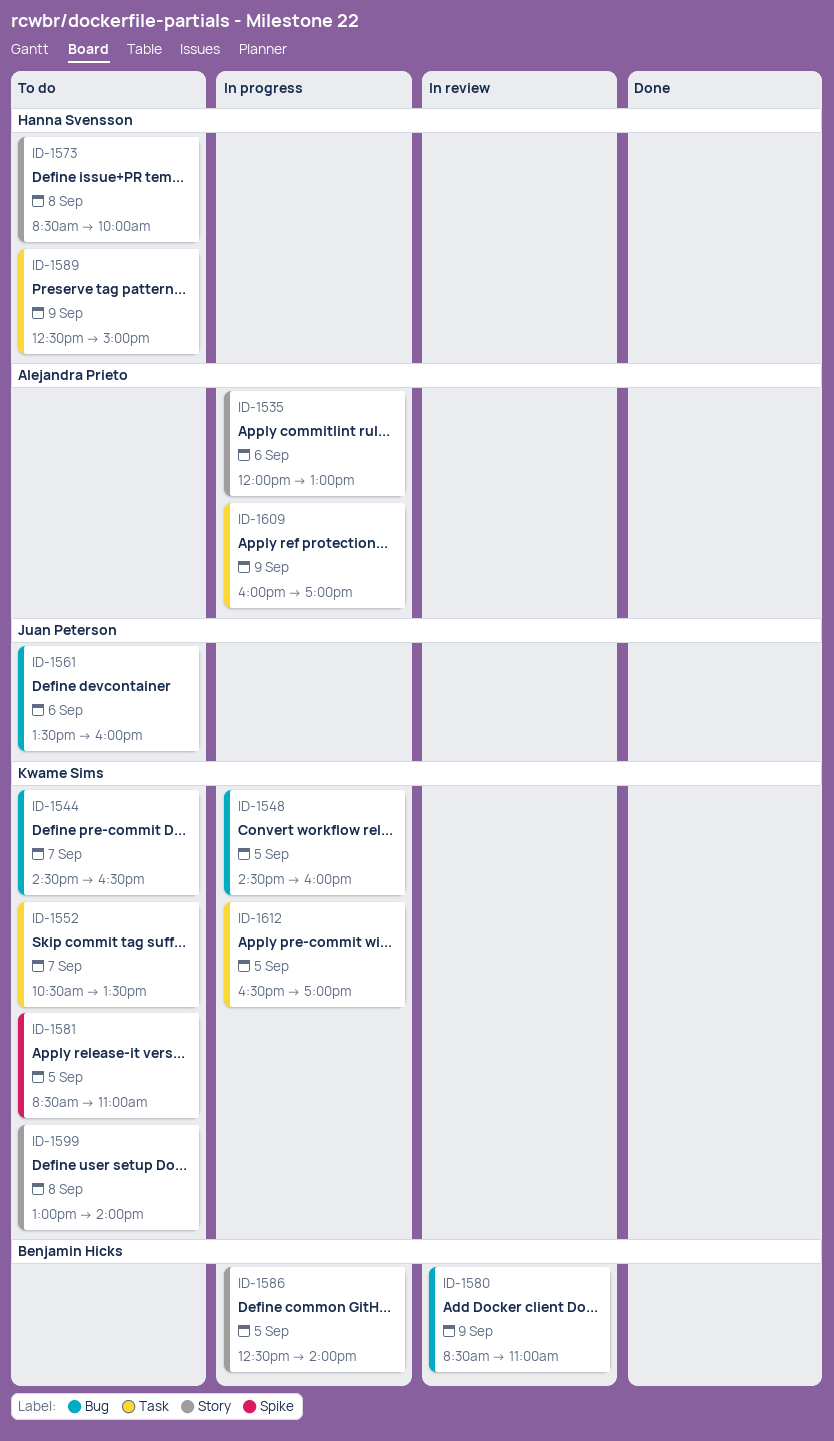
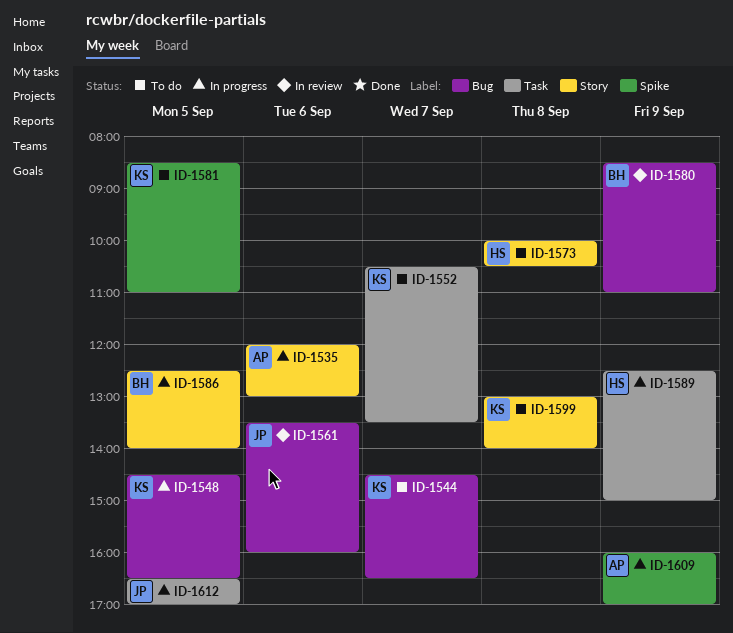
ID-1548, ends: 16:00 -> 16:30
ID-1561, status: To do -> In review
ID-1573, begins: 08:30 -> 10:00
ID-1573, ends: 10:00 -> 10:30
ID-1589, status: To do -> In progress
ID-1609, label: Task -> Spike
ID-1612, owner: Kwame Sims -> Juan Peterson

